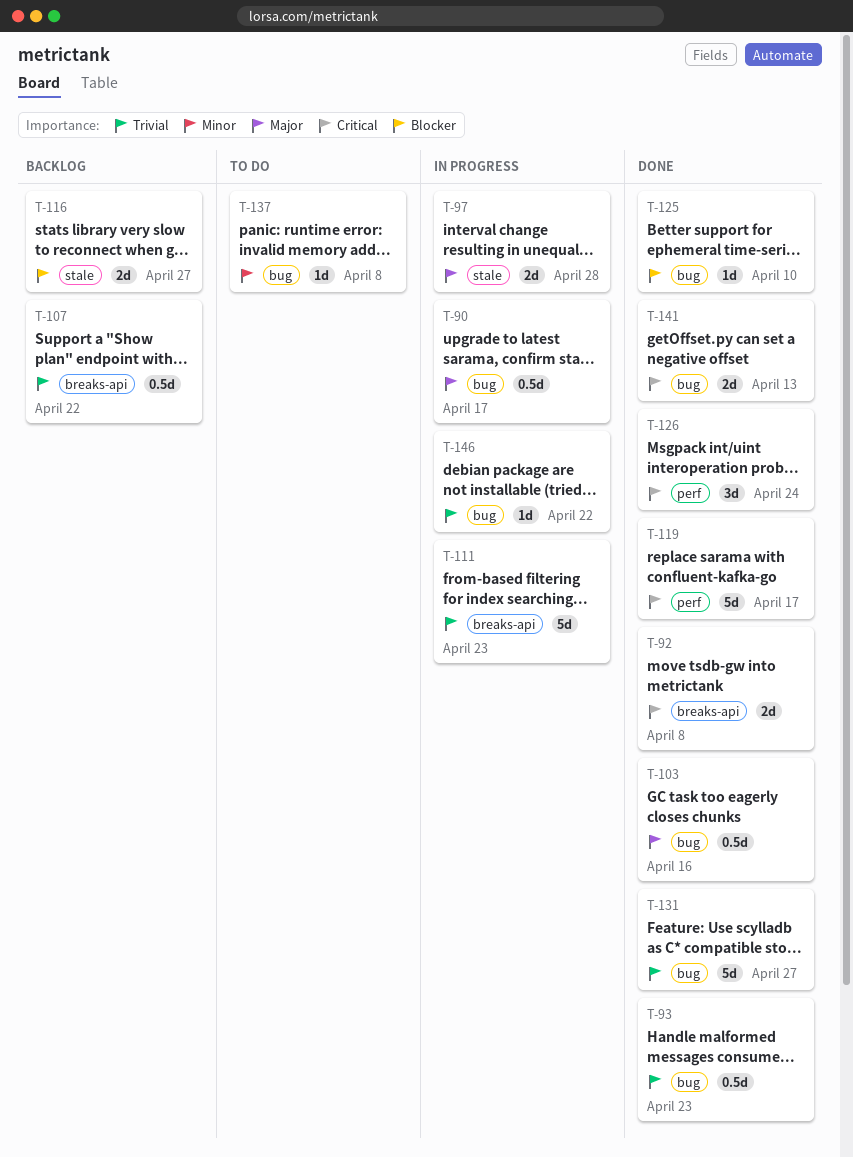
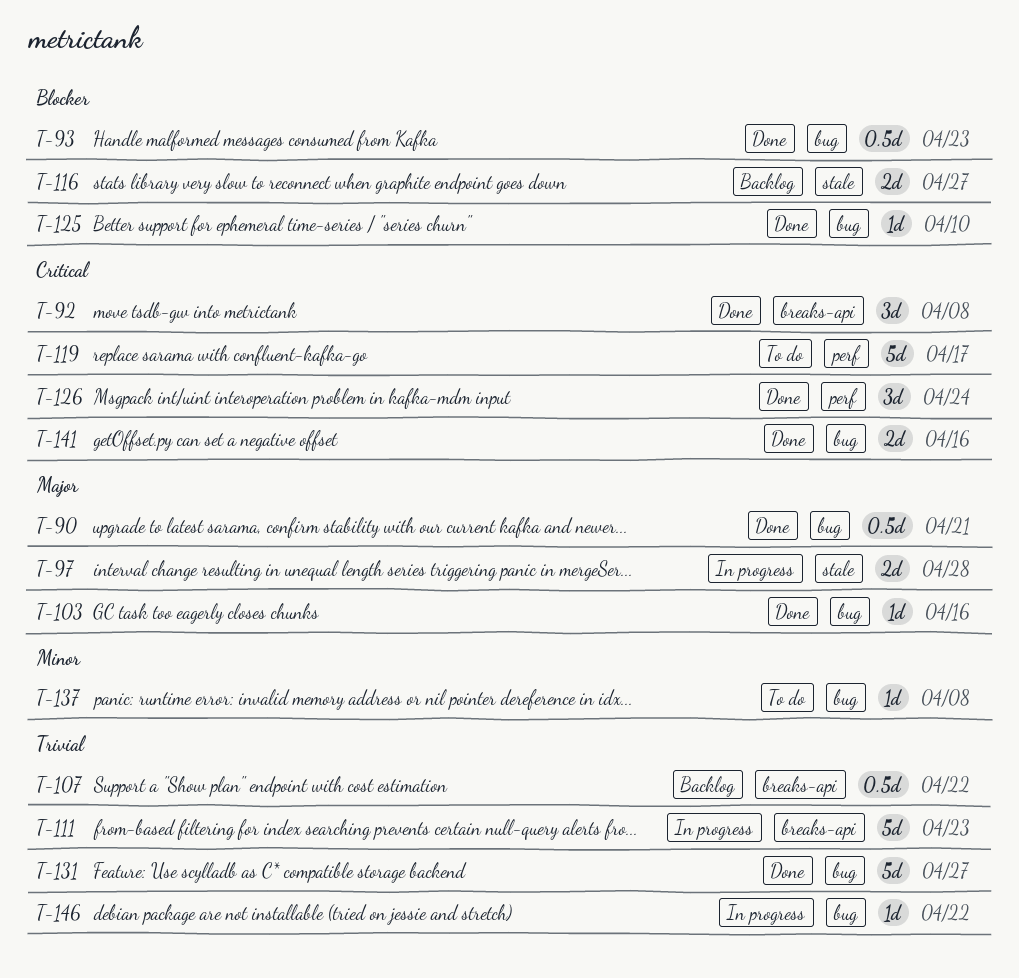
T-90, status: In progress -> Done
T-90, due: Apr 17 -> Apr 21
T-92, estimate: 2d -> 3d
T-93, priority: Trivial -> Blocker
T-103, estimate: 0.5d -> 1d
T-119, status: Done -> To do
T-141, due: Apr 13 -> Apr 16

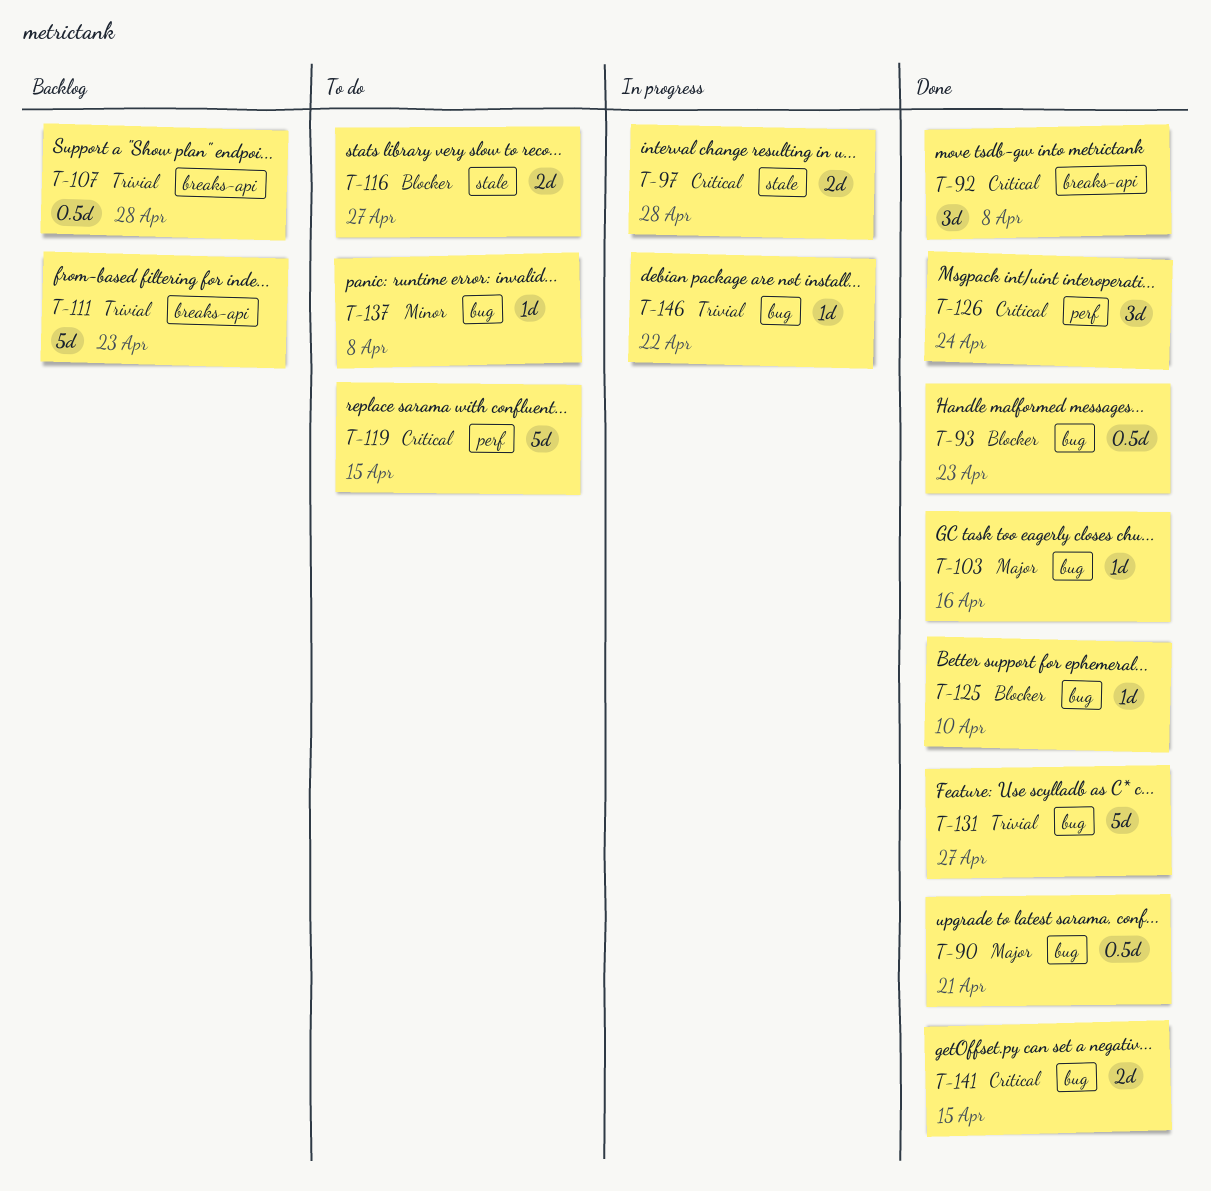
T-97, priority: Major -> Critical
T-107, due: Apr 22 -> Apr 28
T-111, status: In progress -> Backlog
T-116, status: Backlog -> To do
T-119, due: Apr 17 -> Apr 15
T-141, due: Apr 16 -> Apr 15

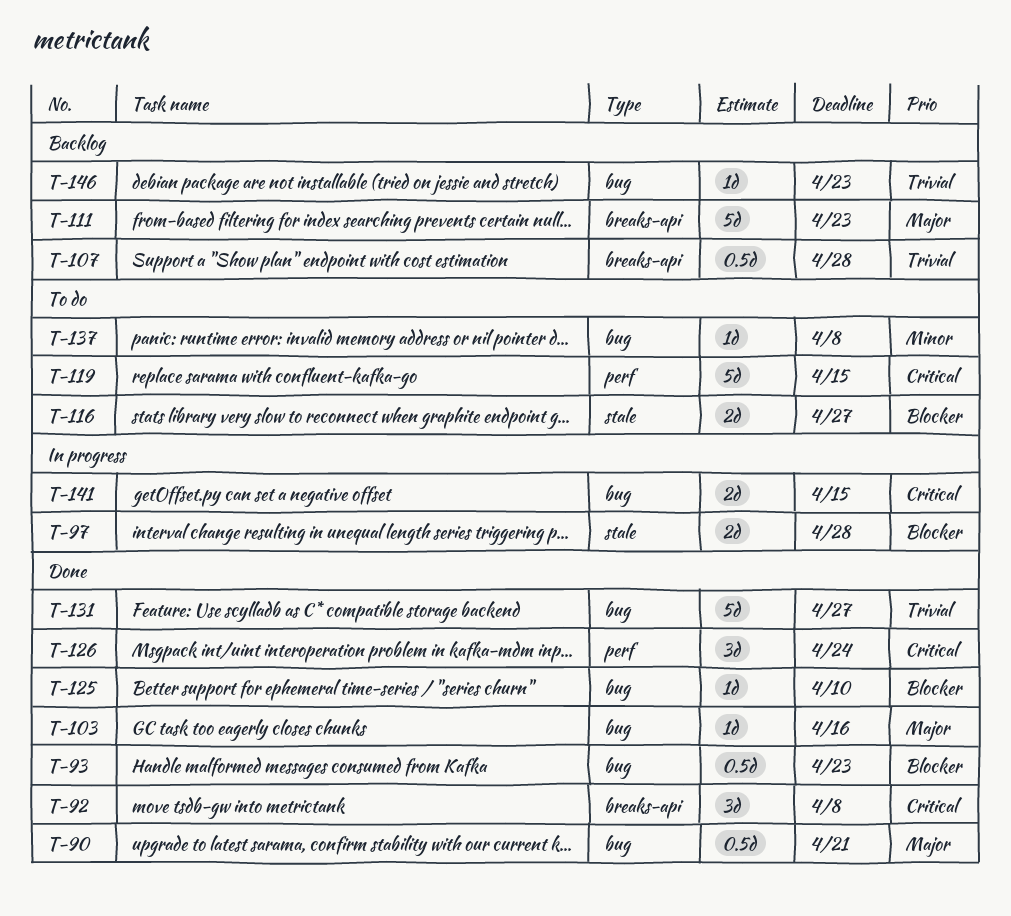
T-97, priority: Critical -> Blocker
T-111, priority: Trivial -> Major
T-141, status: Done -> In progress
T-146, status: In progress -> Backlog
T-146, due: Apr 22 -> Apr 23

